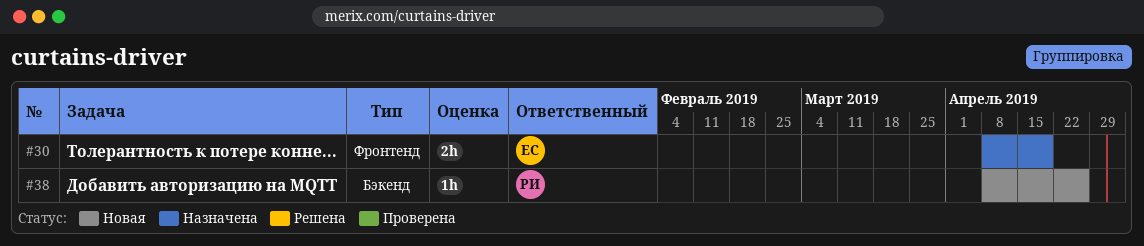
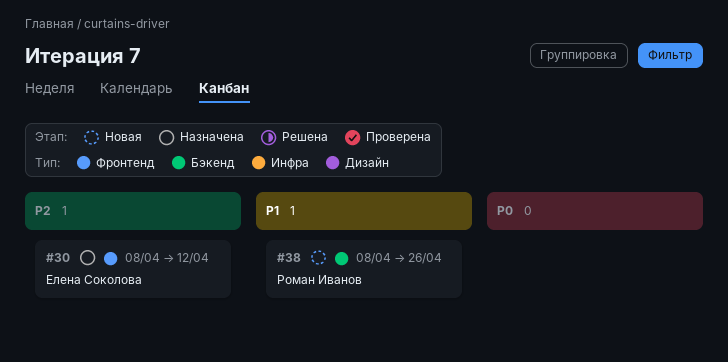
#30, due: Apr 19 -> Apr 12

